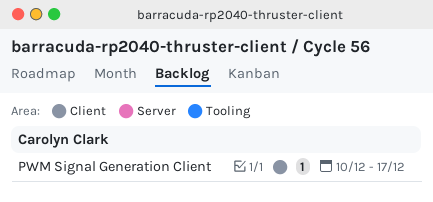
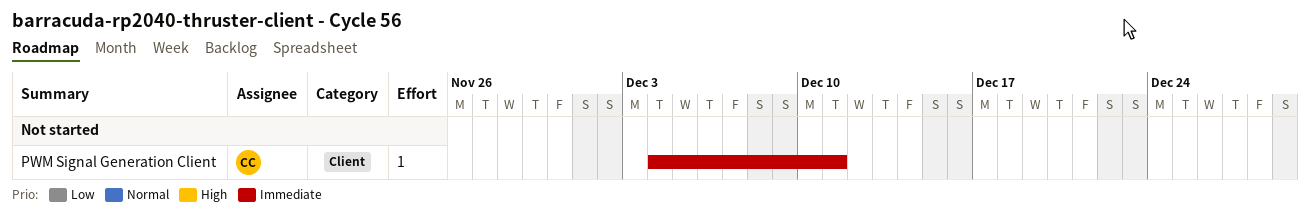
PWM Signal Generation Client, start: Dec 10 -> Dec 4
PWM Signal Generation Client, due: Dec 17 -> Dec 11

